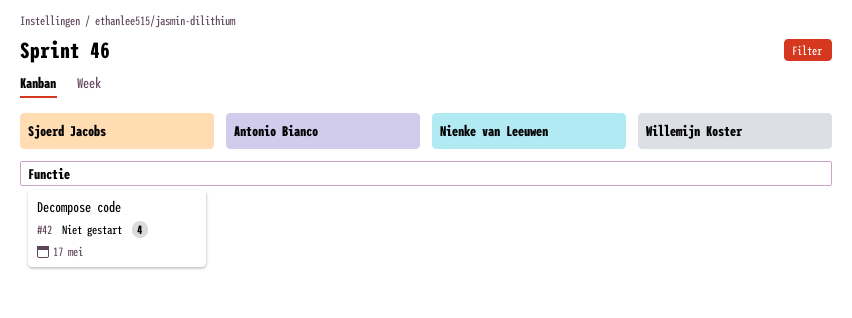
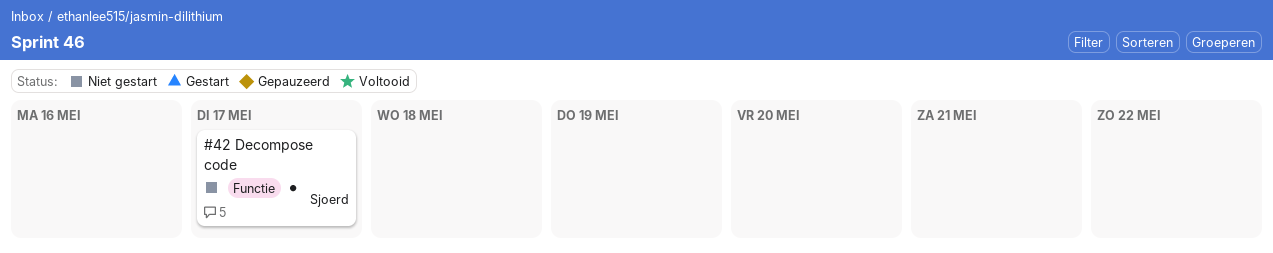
#42, estimate: 4 -> 1

